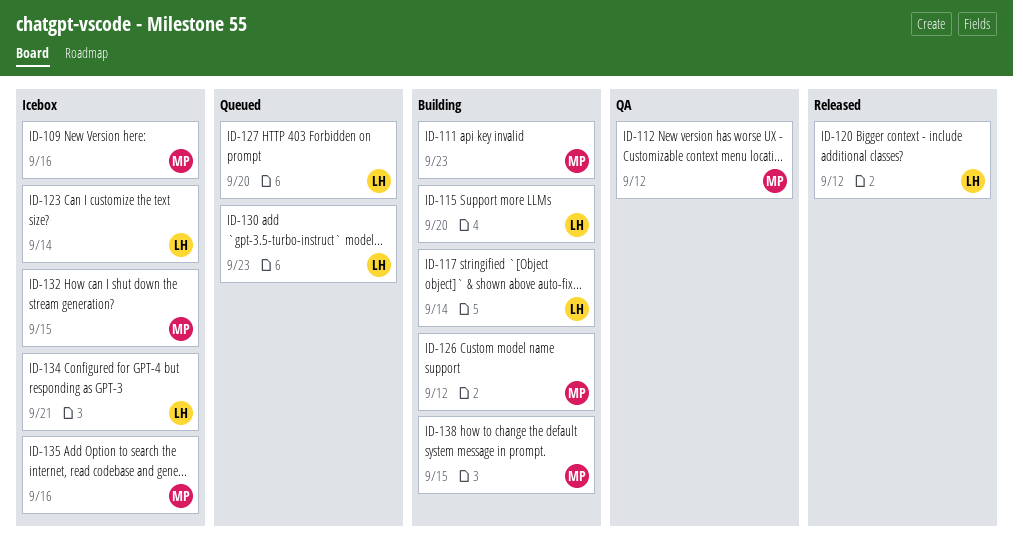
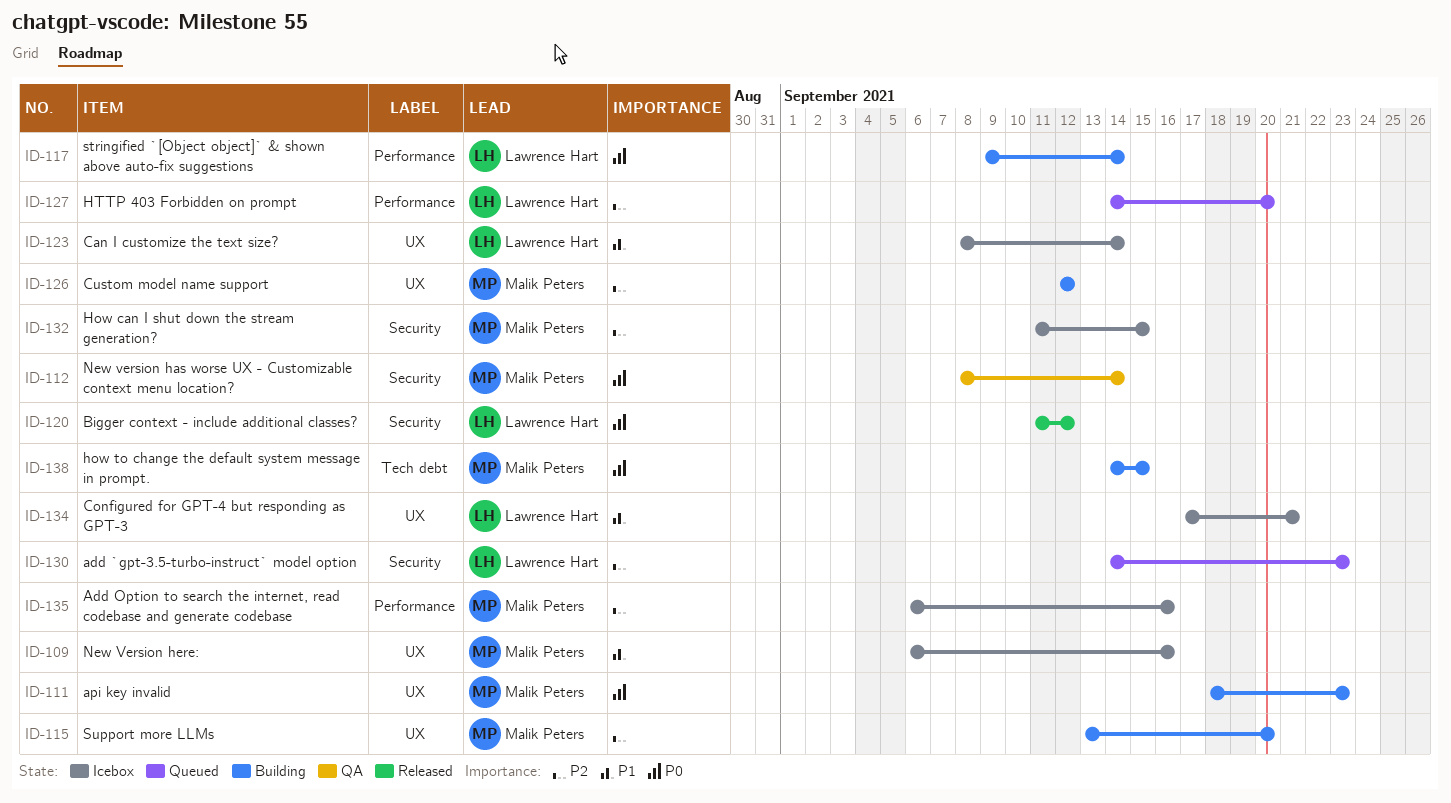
ID-112, due: Sep 12 -> Sep 14
ID-115, owner: Lawrence Hart -> Malik Peters

